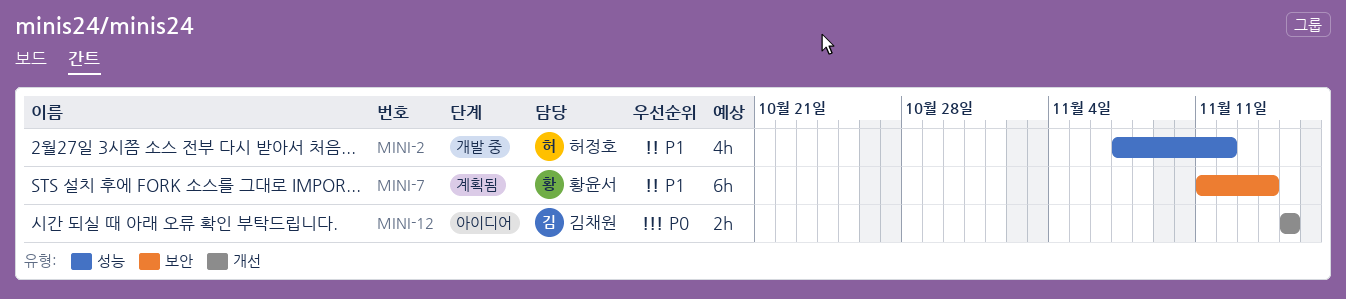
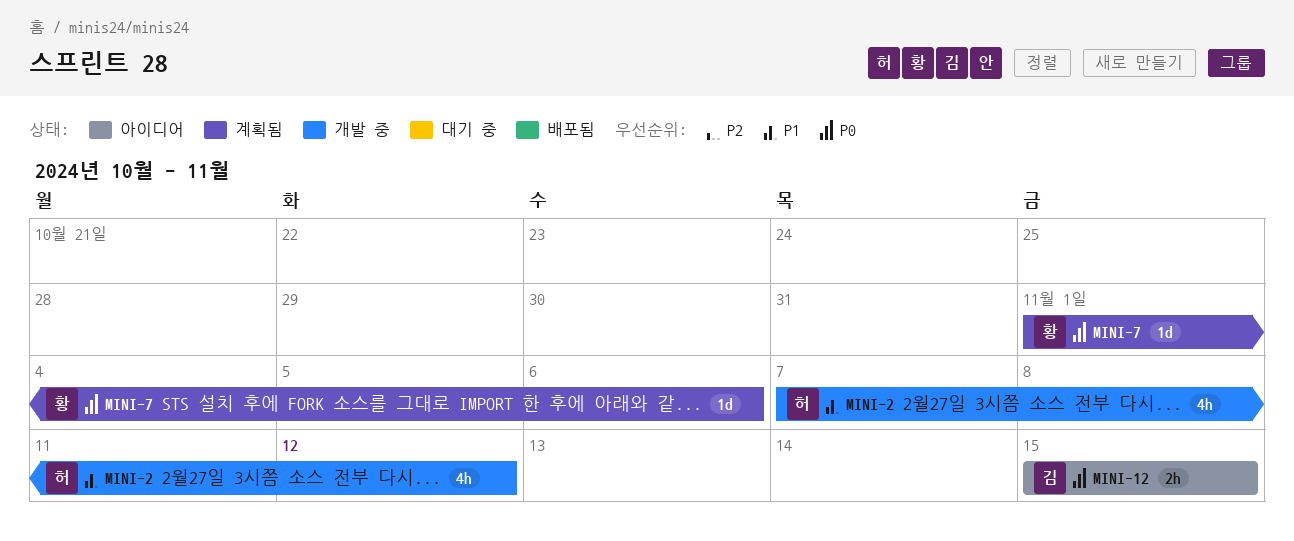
MINI-7, priority: P1 -> P0
MINI-7, estimate: 6h -> 1d
MINI-7, start: Nov 11 -> Nov 1
MINI-7, due: Nov 14 -> Nov 6

